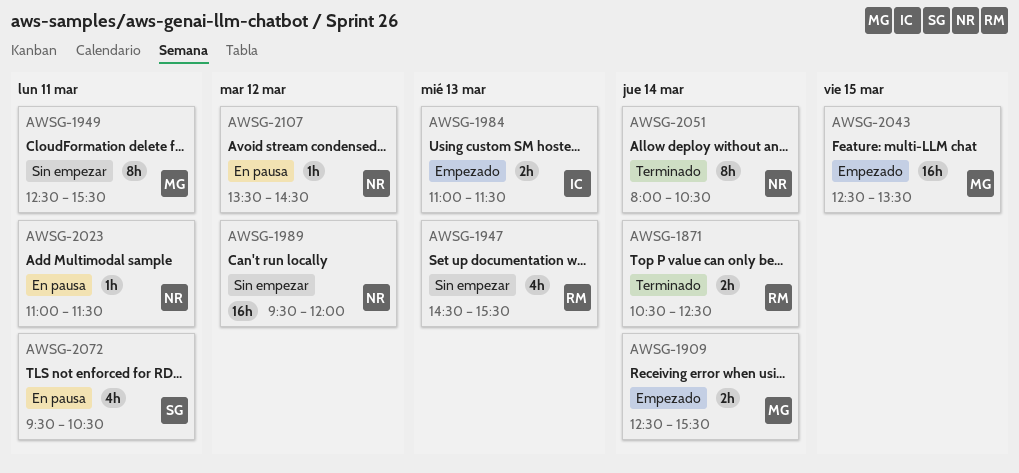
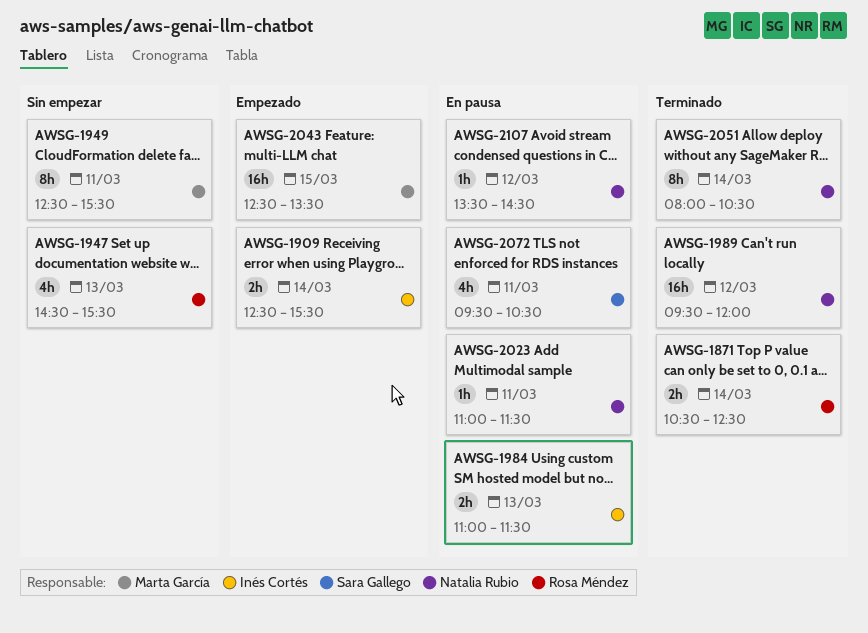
AWSG-1909, owner: Marta García -> Inés Cortés
AWSG-1984, status: Empezado -> En pausa
AWSG-1989, status: Sin empezar -> Terminado

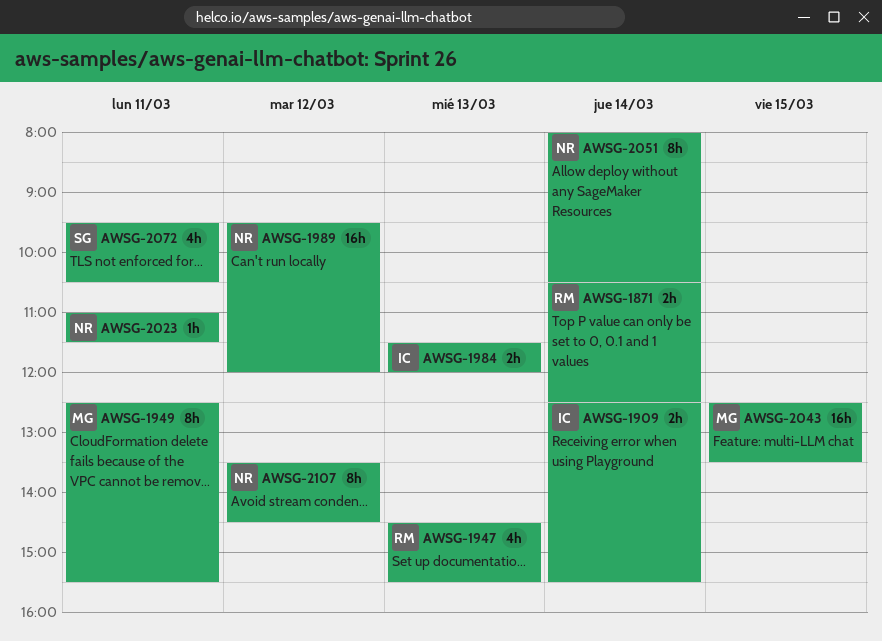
AWSG-1984, begins: 11:00 -> 11:30
AWSG-1984, ends: 11:30 -> 12:00
AWSG-2107, estimate: 1h -> 8h

